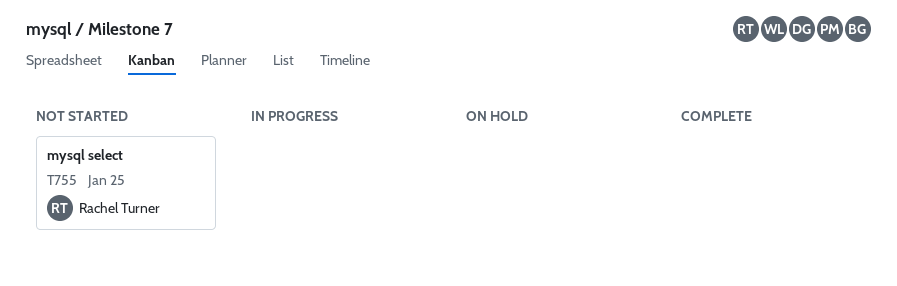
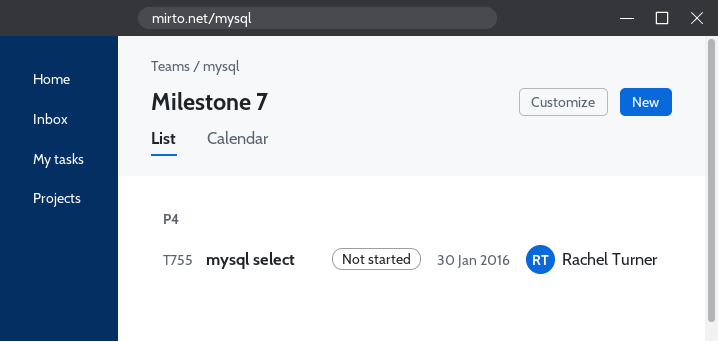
T755, due: Jan 25 -> Jan 30

